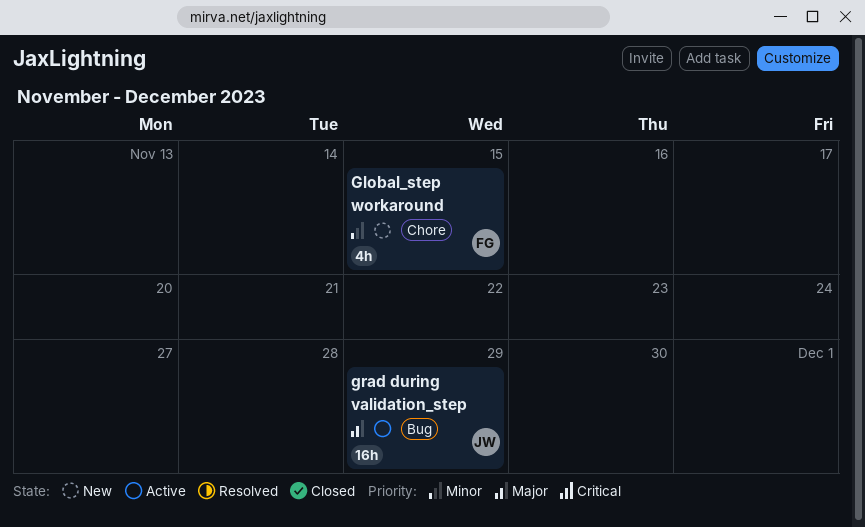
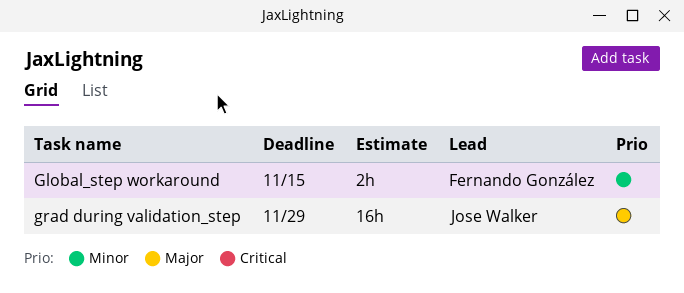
Global_step workaround, estimate: 4h -> 2h

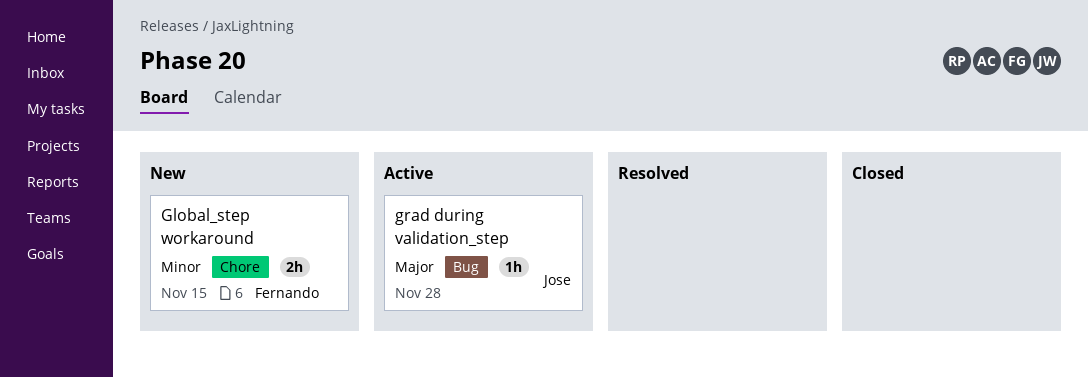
grad during validation_step, estimate: 16h -> 1h
grad during validation_step, due: Nov 29 -> Nov 28

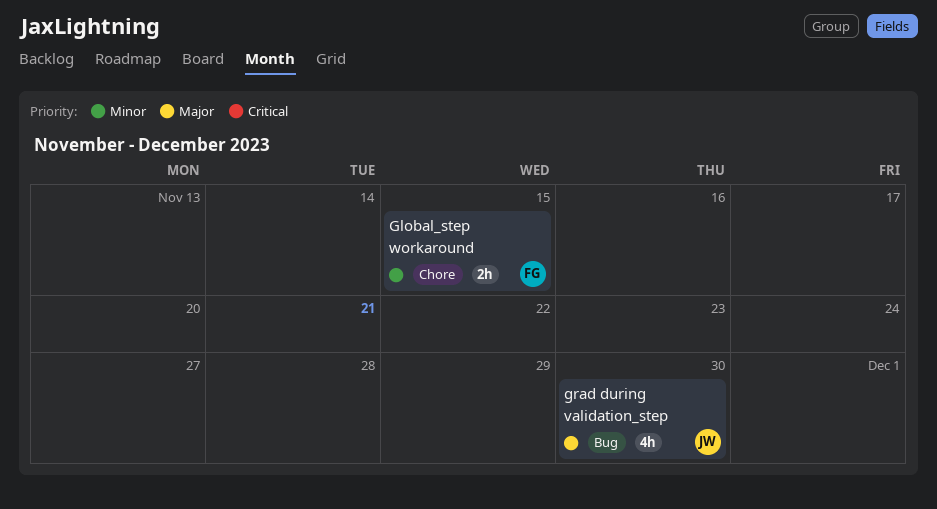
grad during validation_step, estimate: 1h -> 4h
grad during validation_step, due: Nov 28 -> Nov 30

